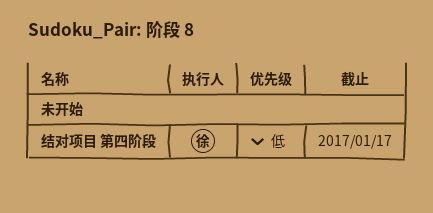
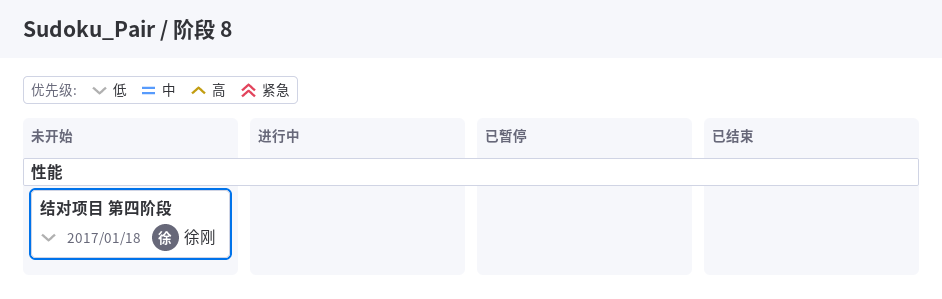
结对项目 第四阶段, due: Jan 17 -> Jan 18

